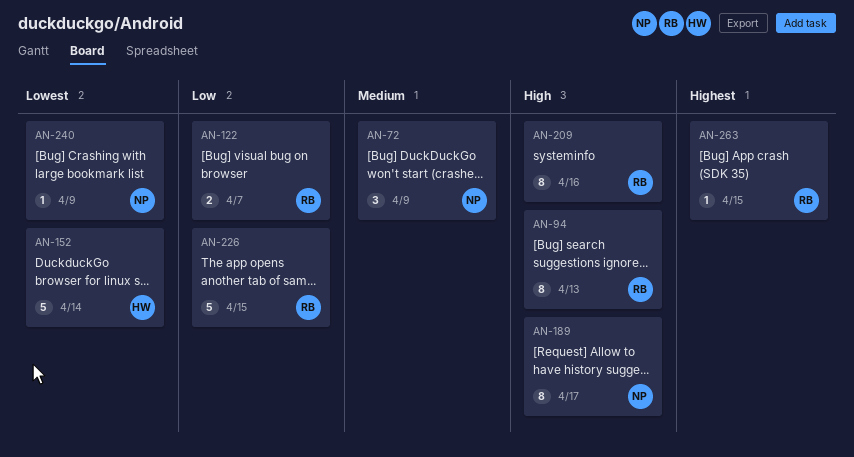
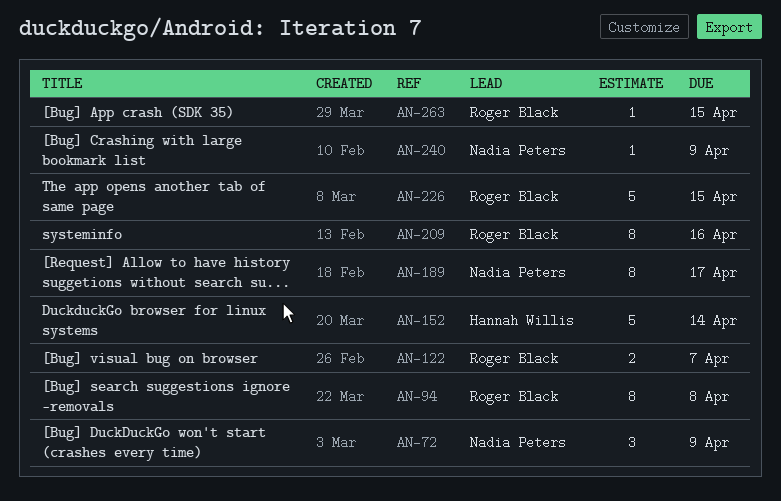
AN-94, due: Apr 13 -> Apr 8

